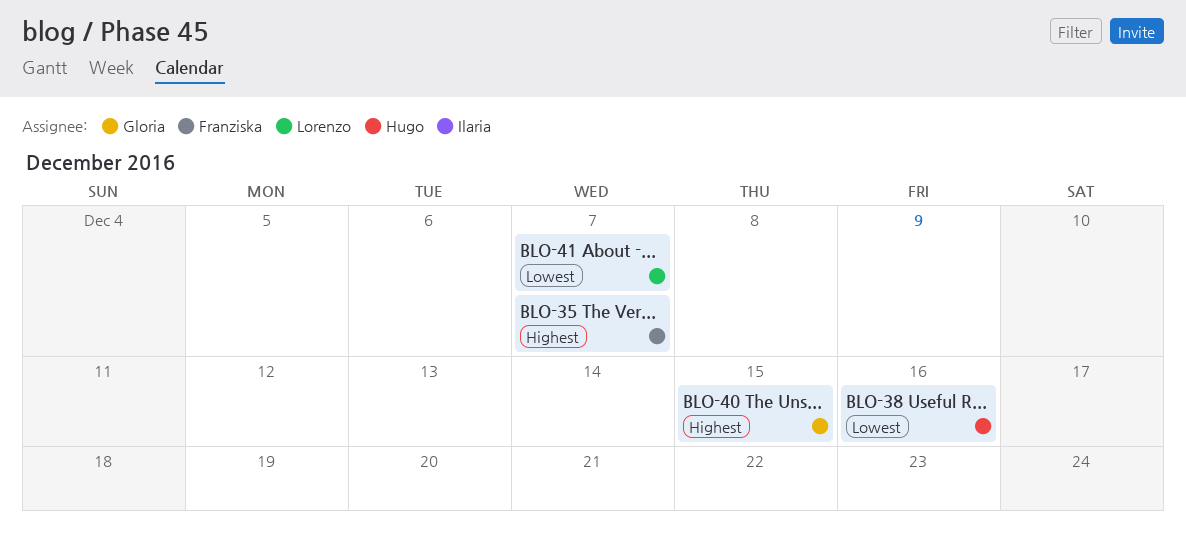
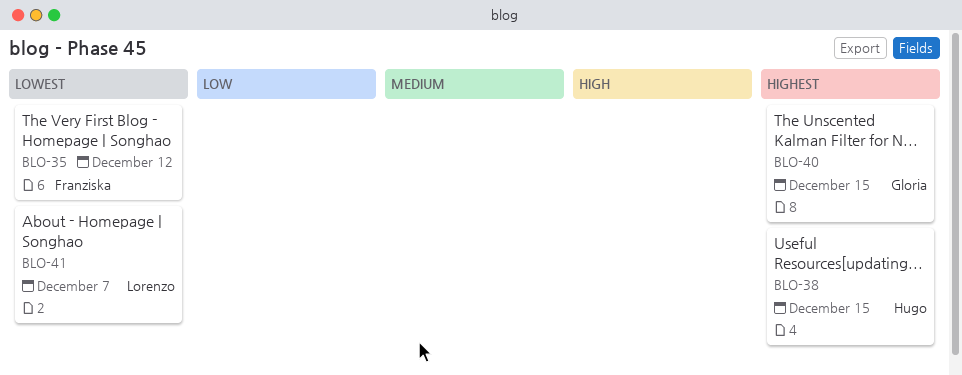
BLO-35, priority: Highest -> Lowest
BLO-35, due: Dec 7 -> Dec 12
BLO-38, priority: Lowest -> Highest
BLO-38, due: Dec 16 -> Dec 15

